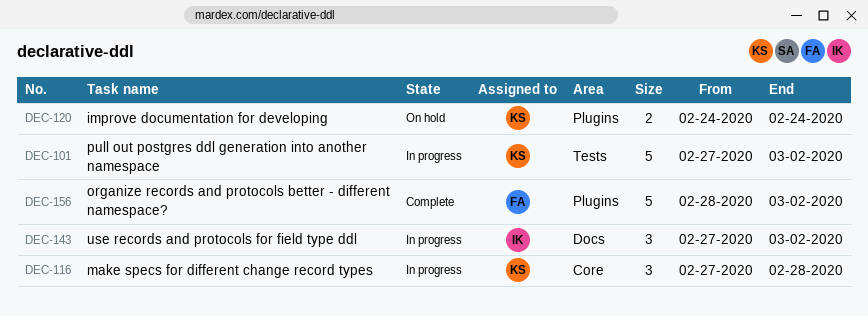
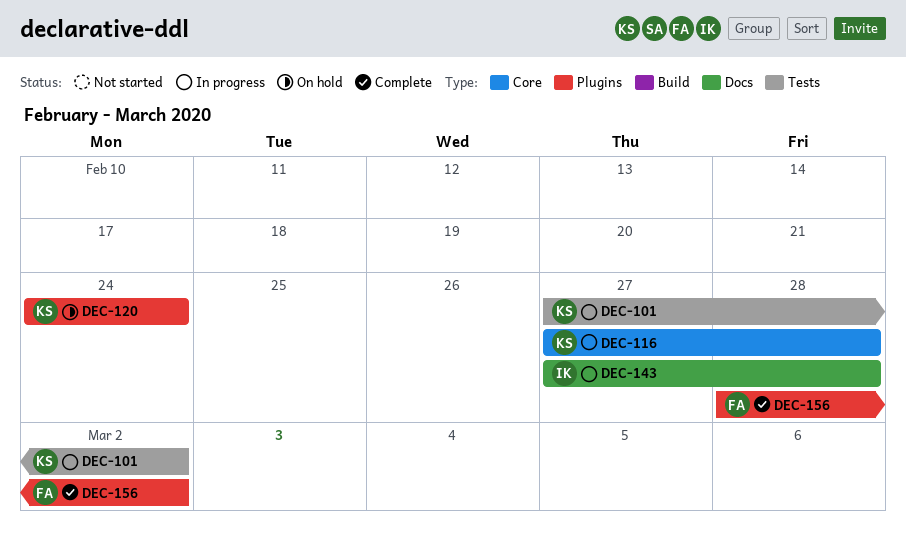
DEC-143, due: Mar 2 -> Feb 28

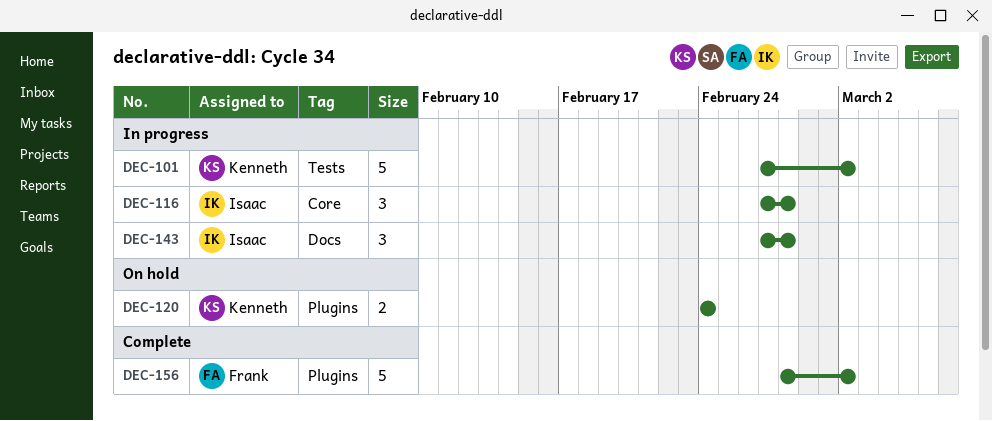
DEC-116, owner: Kenneth -> Isaac

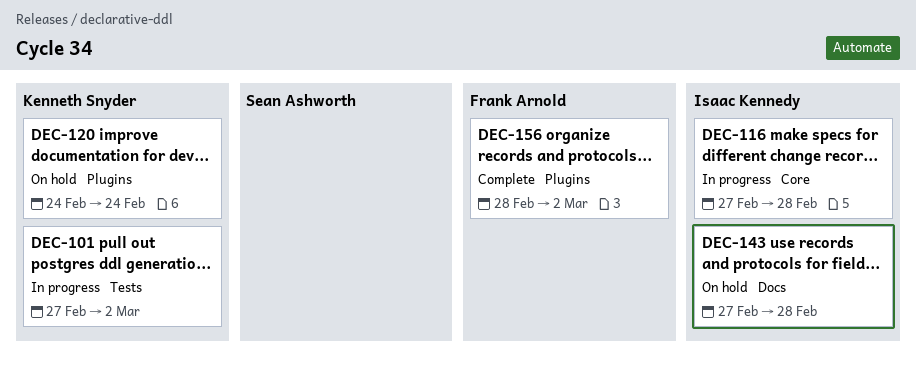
DEC-143, status: In progress -> On hold

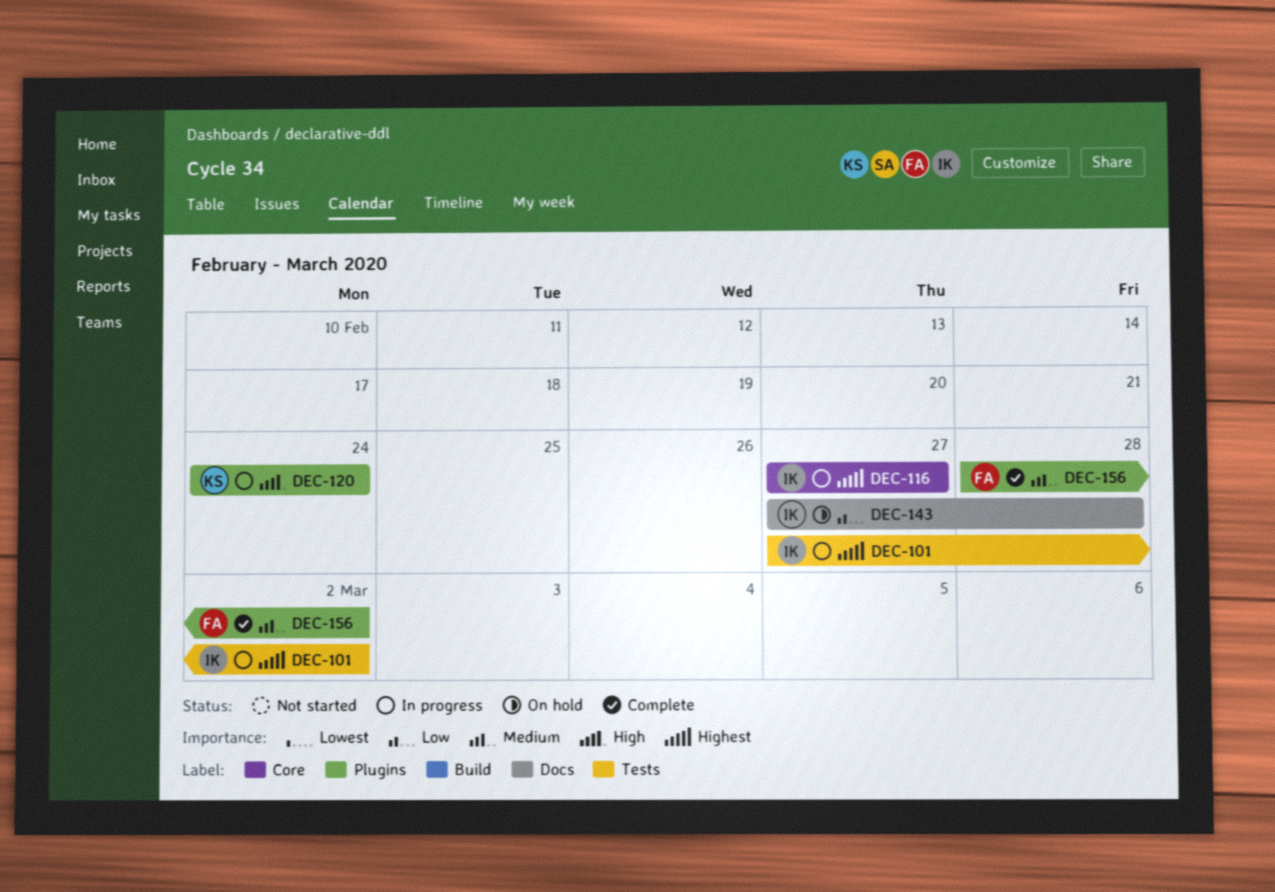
DEC-101, owner: Kenneth Snyder -> Isaac Kennedy
DEC-116, due: Feb 28 -> Feb 27
DEC-120, status: On hold -> In progress

